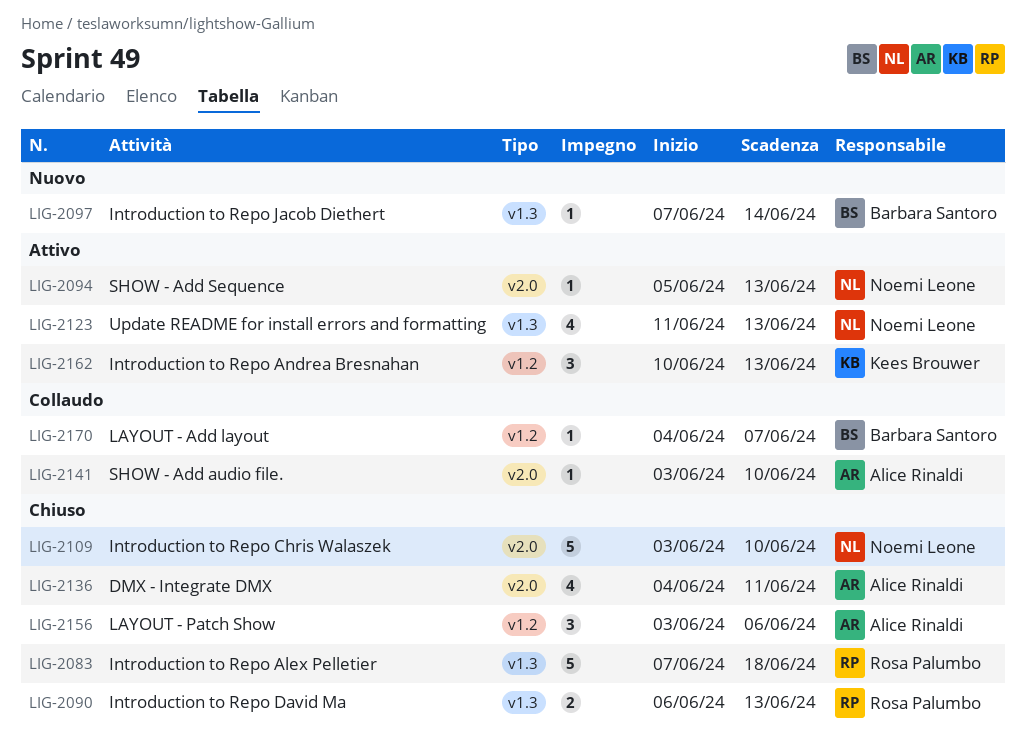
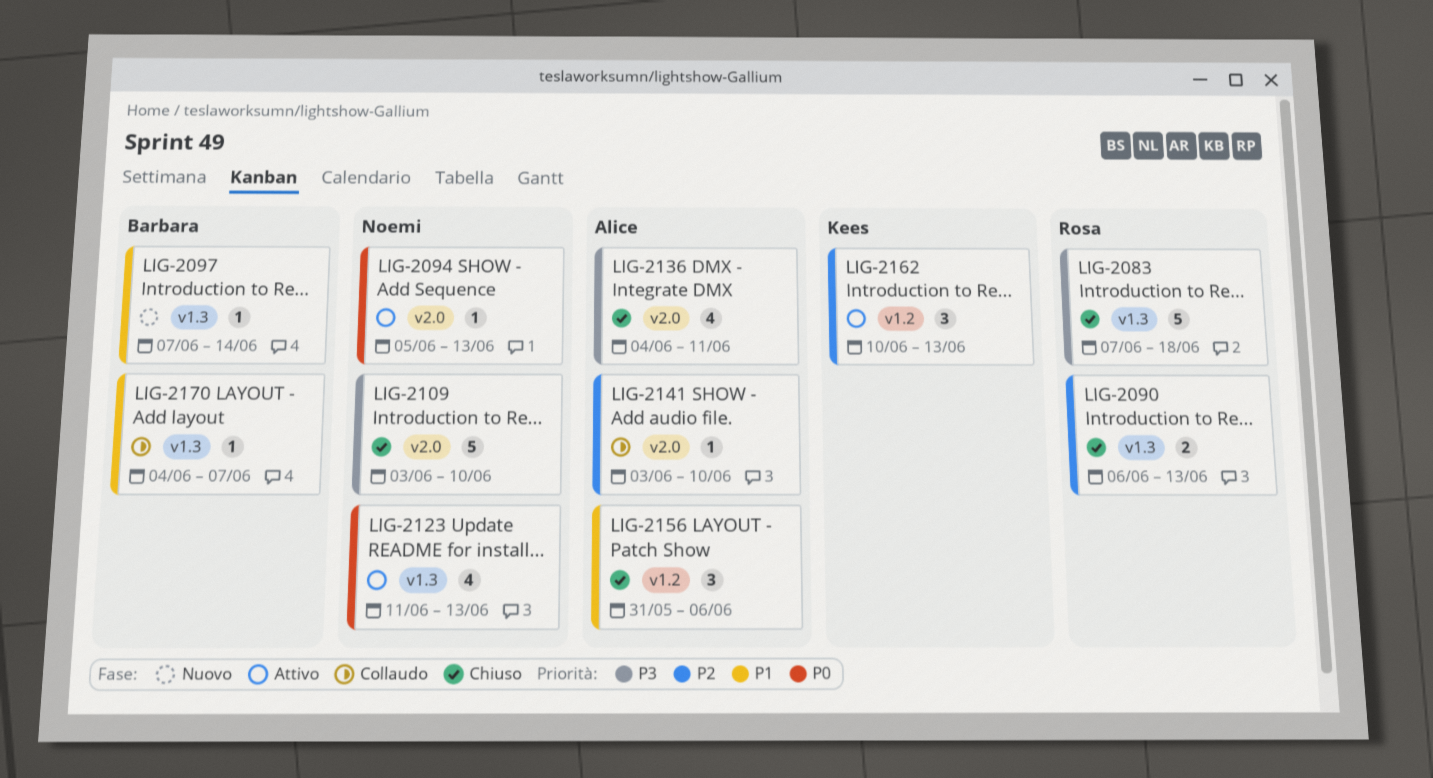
LIG-2156, start: Jun 3 -> May 31
LIG-2170, label: v1.2 -> v1.3

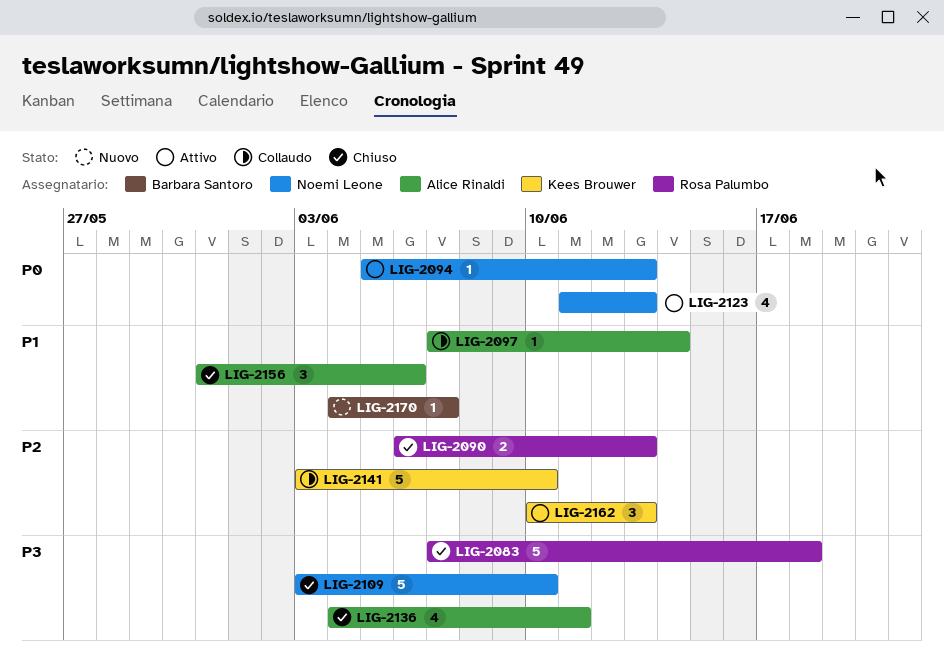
LIG-2097, status: Nuovo -> Collaudo
LIG-2097, owner: Barbara Santoro -> Alice Rinaldi
LIG-2141, owner: Alice Rinaldi -> Kees Brouwer
LIG-2141, estimate: 1 -> 5
LIG-2170, status: Collaudo -> Nuovo

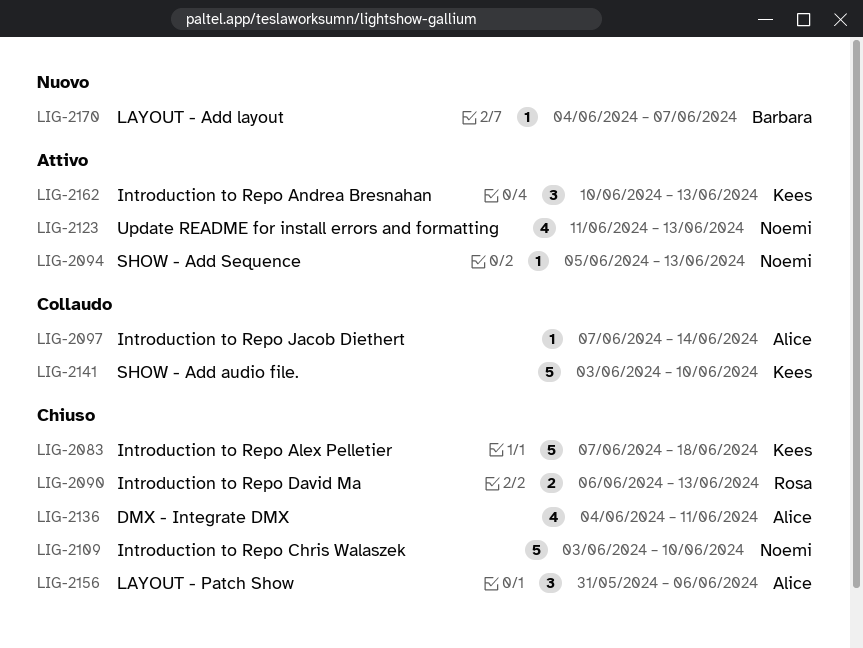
LIG-2083, owner: Rosa Palumbo -> Kees Brouwer

